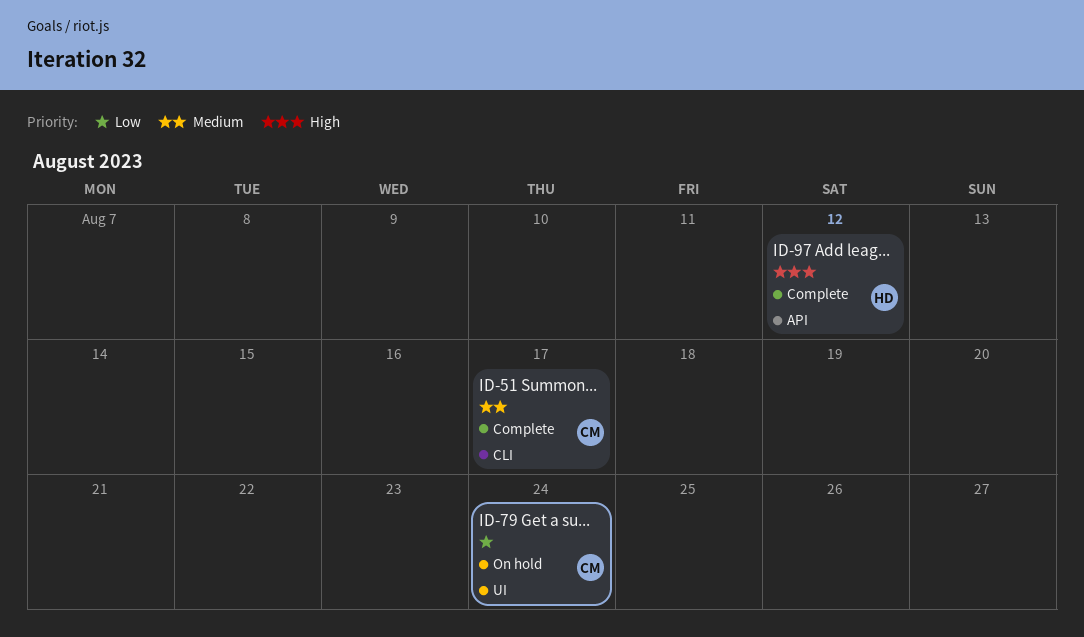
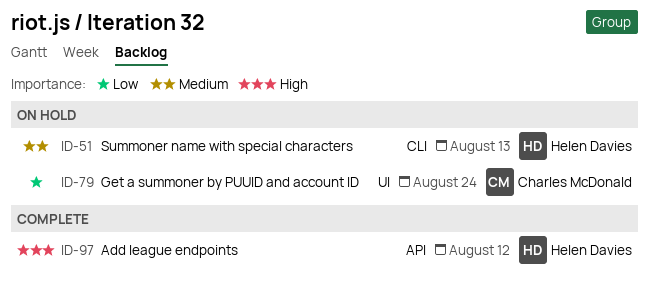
ID-51, status: Complete -> On hold
ID-51, owner: Charles McDonald -> Helen Davies
ID-51, due: Aug 17 -> Aug 13

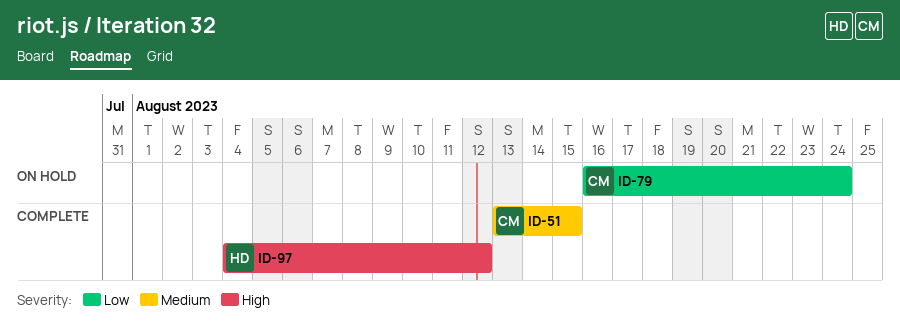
ID-51, status: On hold -> Complete
ID-51, owner: Helen Davies -> Charles McDonald
ID-51, due: Aug 13 -> Aug 15

